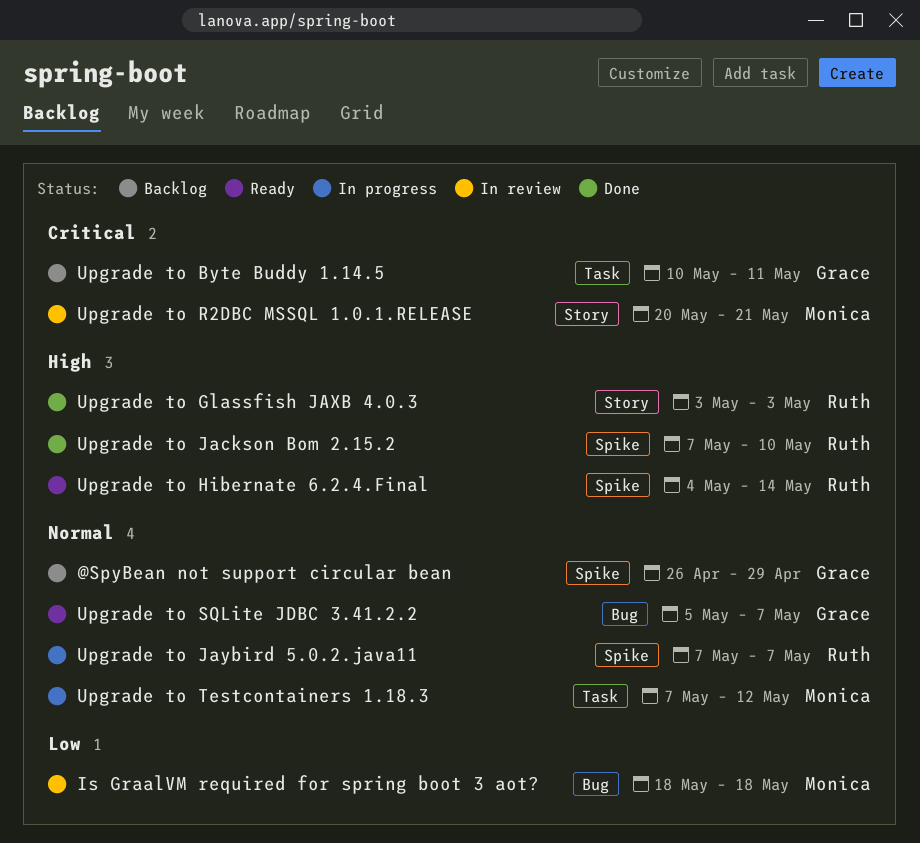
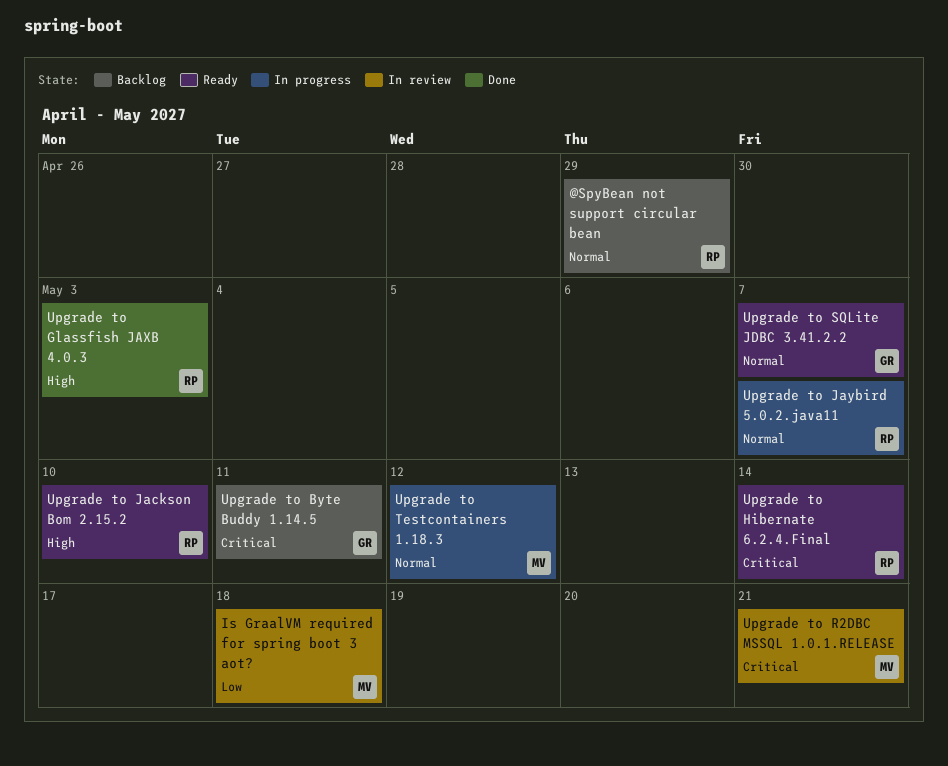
@SpyBean not support circular bean, owner: Grace -> Ruth
Upgrade to Hibernate 6.2.4.Final, priority: High -> Critical
Upgrade to Jackson Bom 2.15.2, status: Done -> Ready

